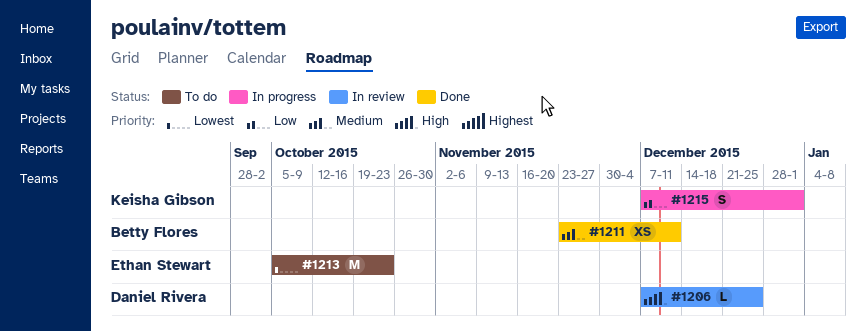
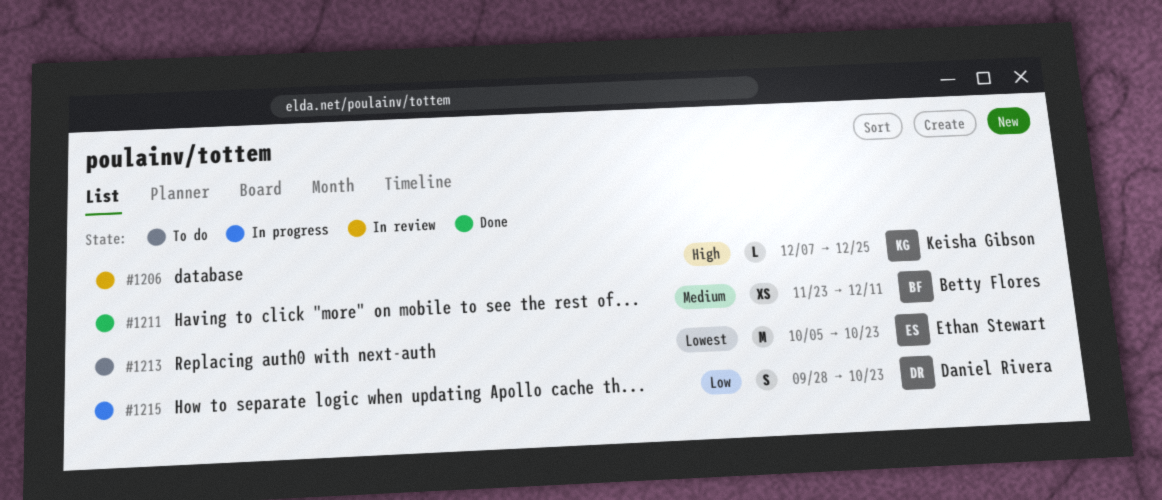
#1206, owner: Daniel Rivera -> Keisha Gibson
#1215, owner: Keisha Gibson -> Daniel Rivera
#1215, start: Dec 7 -> Sep 28
#1215, due: Jan 1 -> Oct 23

